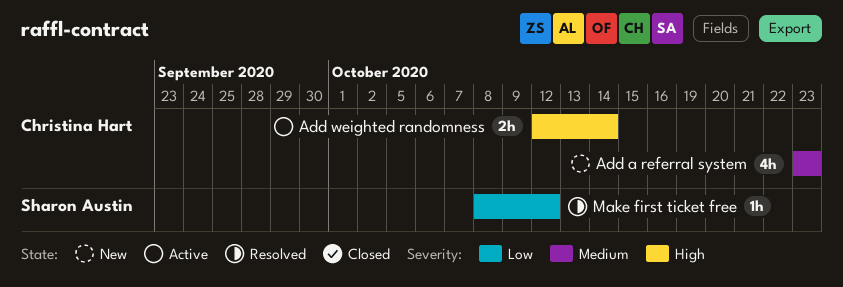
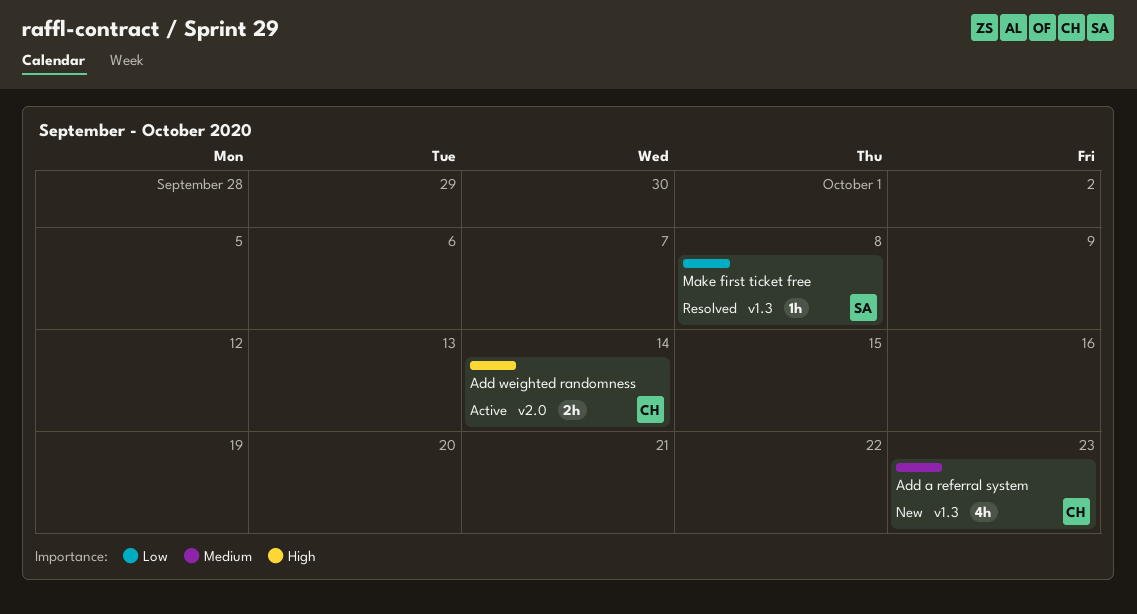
Make first ticket free, due: Oct 12 -> Oct 8

